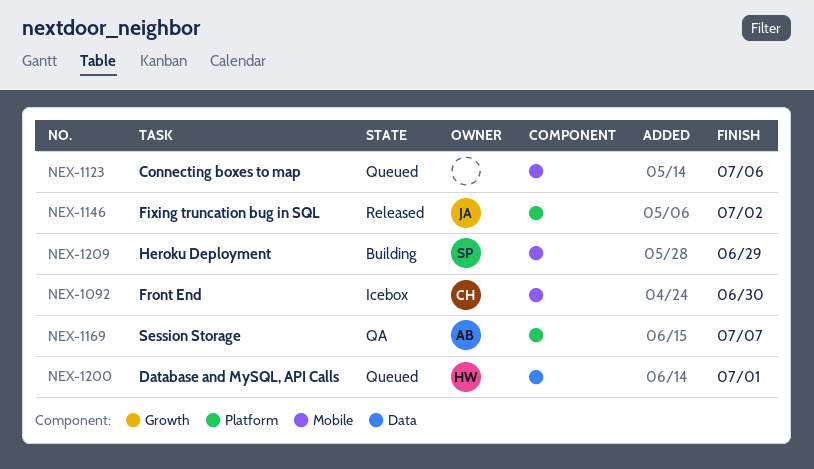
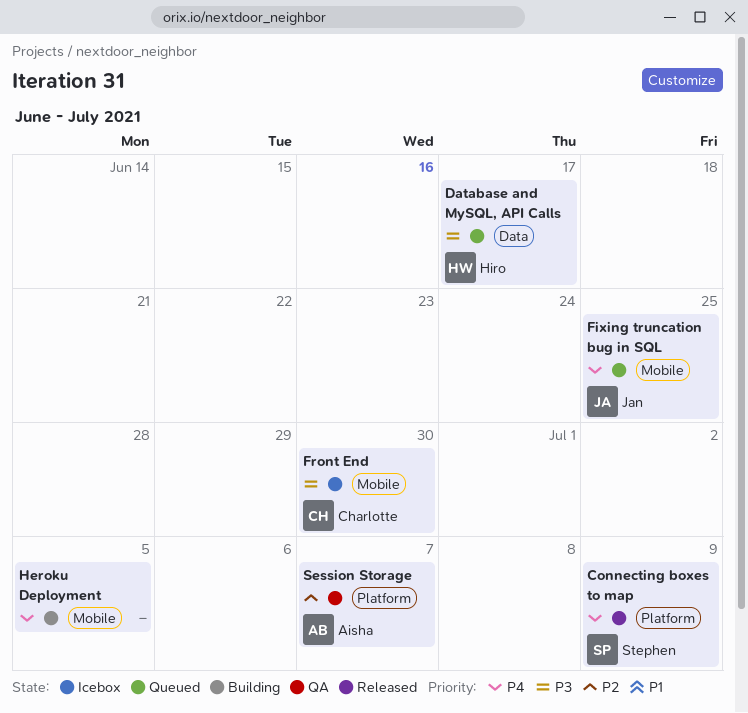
Connecting boxes to map, status: Queued -> Released
Connecting boxes to map, owner: none -> Stephen
Connecting boxes to map, label: Mobile -> Platform
Connecting boxes to map, due: Jul 6 -> Jul 9
Database and MySQL, API Calls, due: Jul 1 -> Jun 17
Fixing truncation bug in SQL, status: Released -> Queued
Fixing truncation bug in SQL, label: Platform -> Mobile
Fixing truncation bug in SQL, due: Jul 2 -> Jun 25
Heroku Deployment, owner: Stephen -> none
Heroku Deployment, due: Jun 29 -> Jul 5

